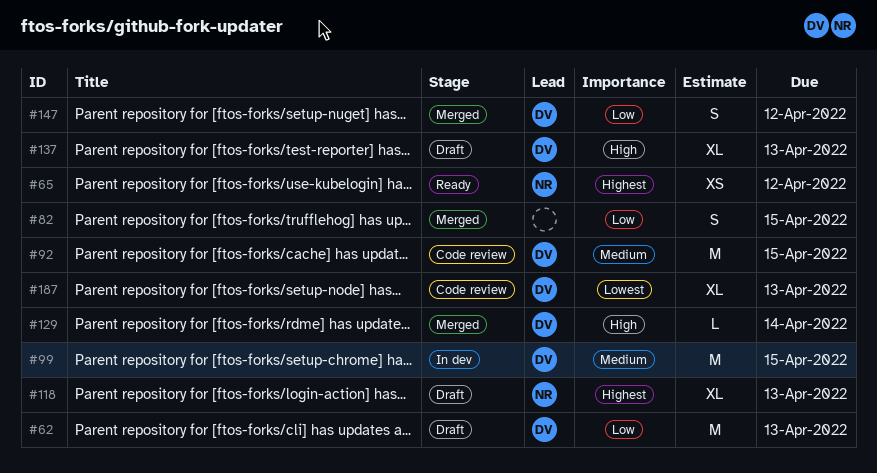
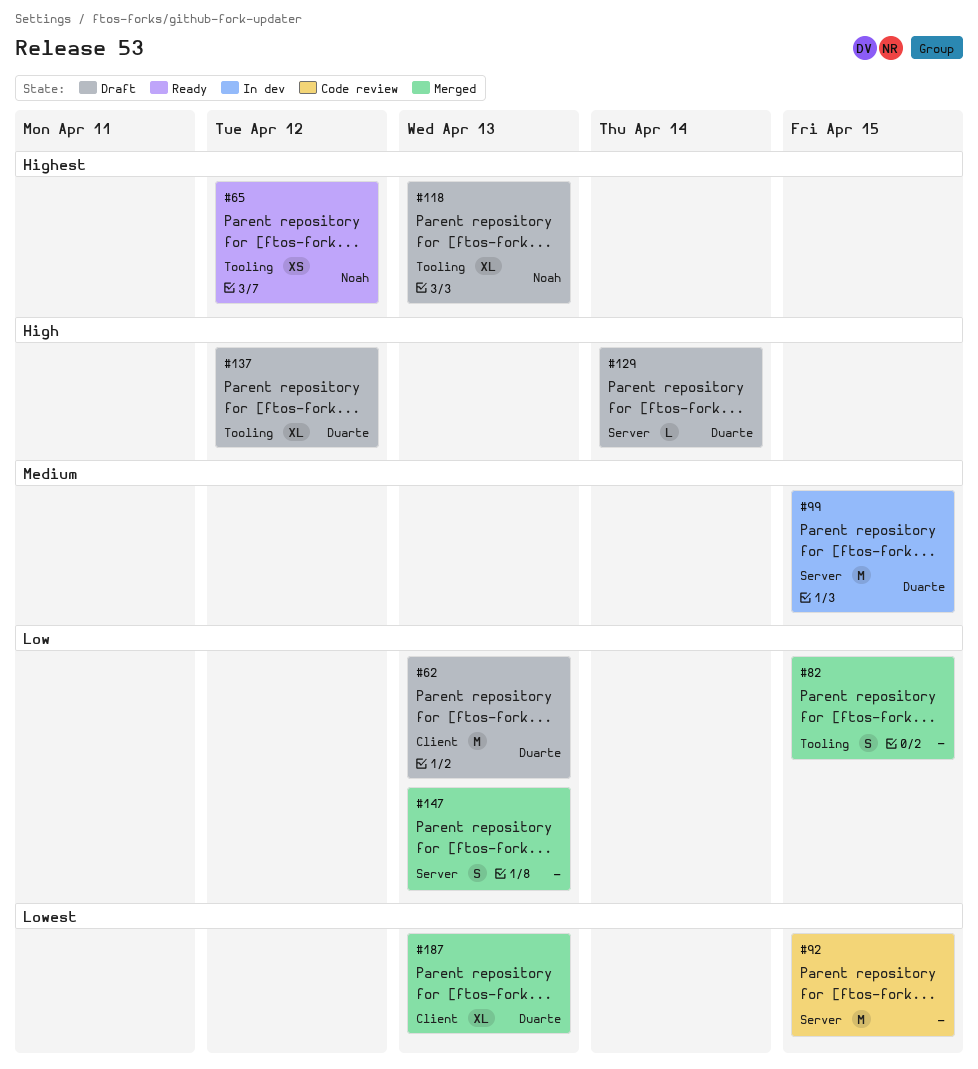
#92, owner: Duarte -> none
#92, priority: Medium -> Lowest
#129, status: Merged -> Draft
#137, due: Apr 13 -> Apr 12
#147, owner: Duarte -> none
#147, due: Apr 12 -> Apr 13
#187, status: Code review -> Merged

